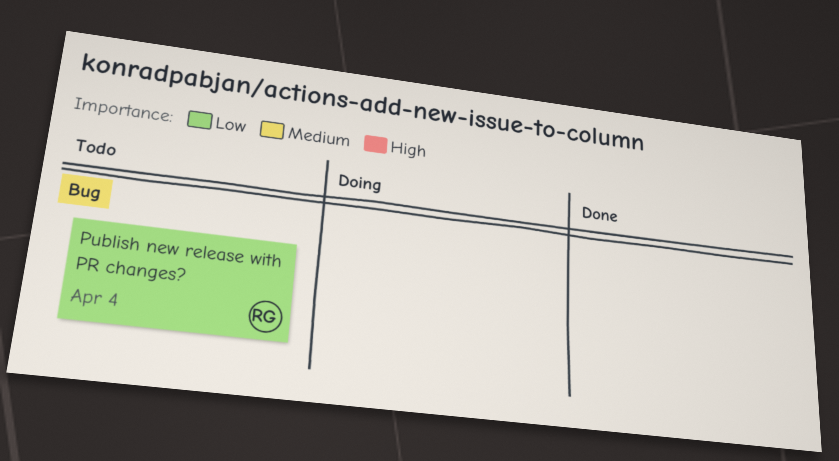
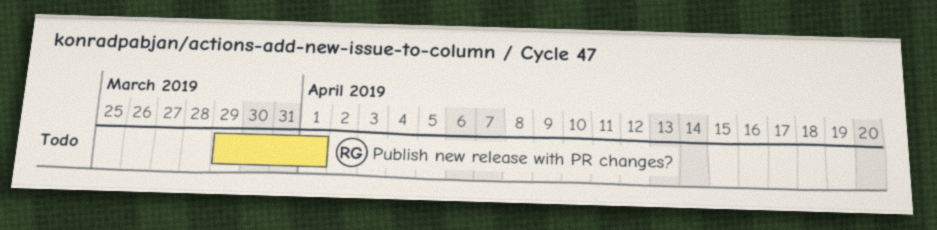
Publish new release with PR changes?, due: Apr 4 -> Apr 1

